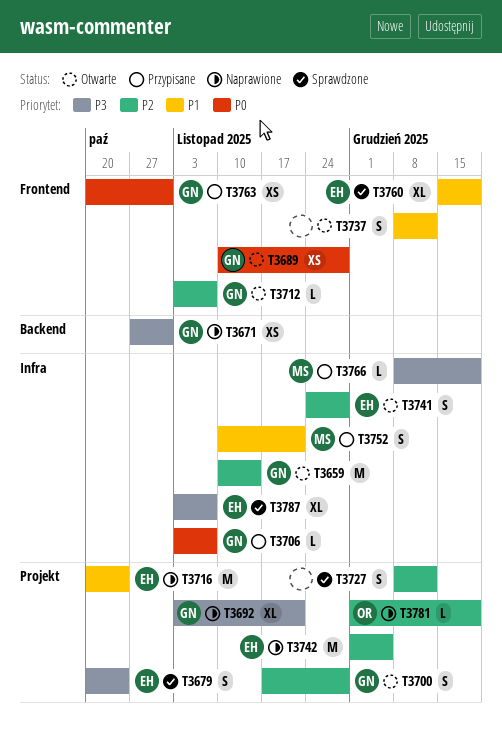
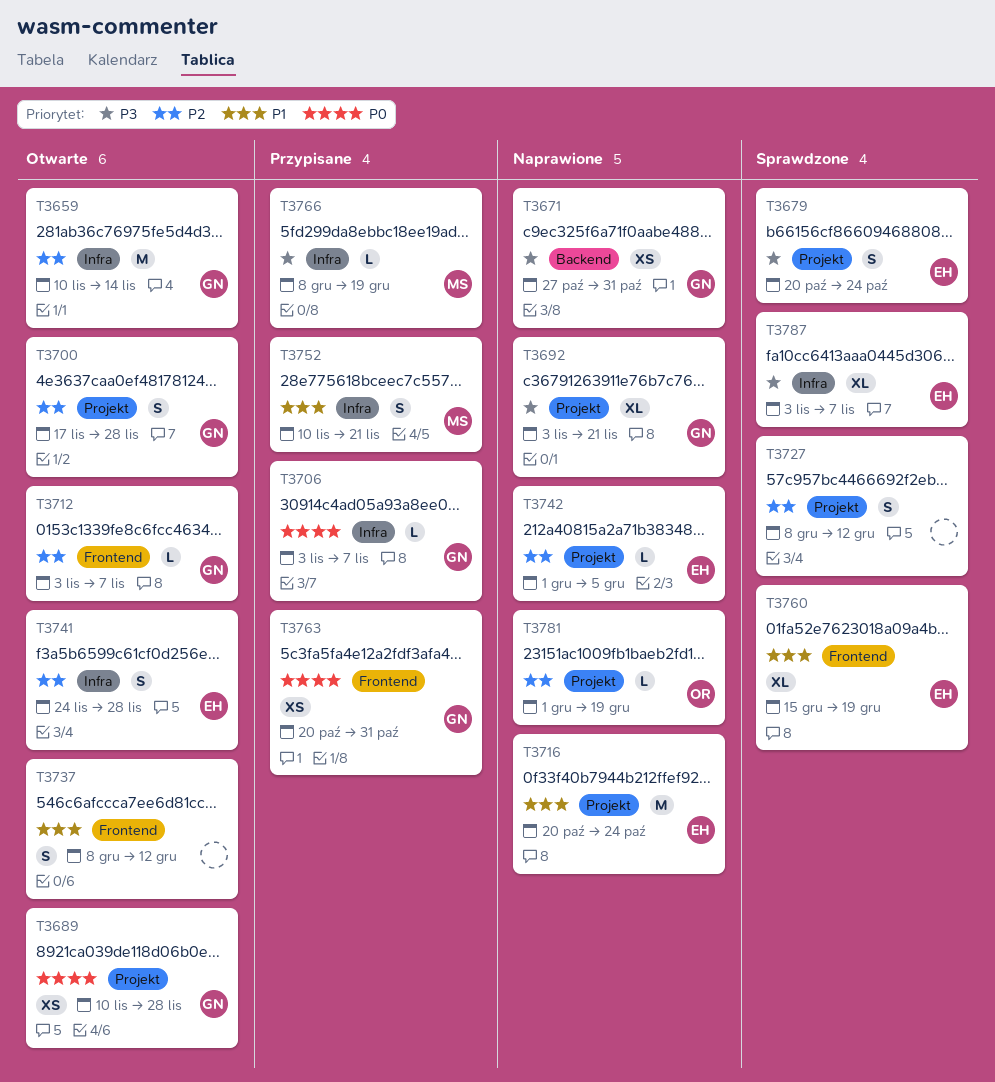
T3689, label: Frontend -> Projekt
T3742, estimate: M -> L

